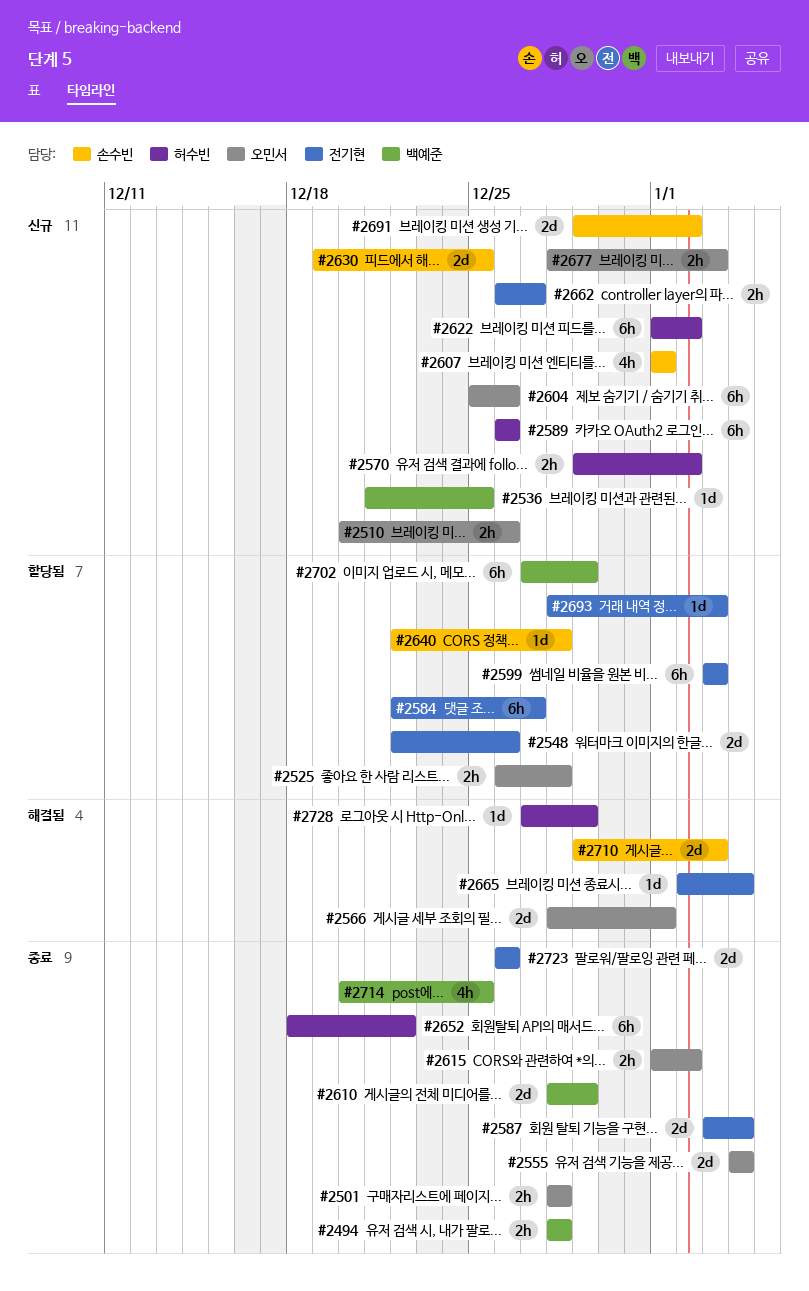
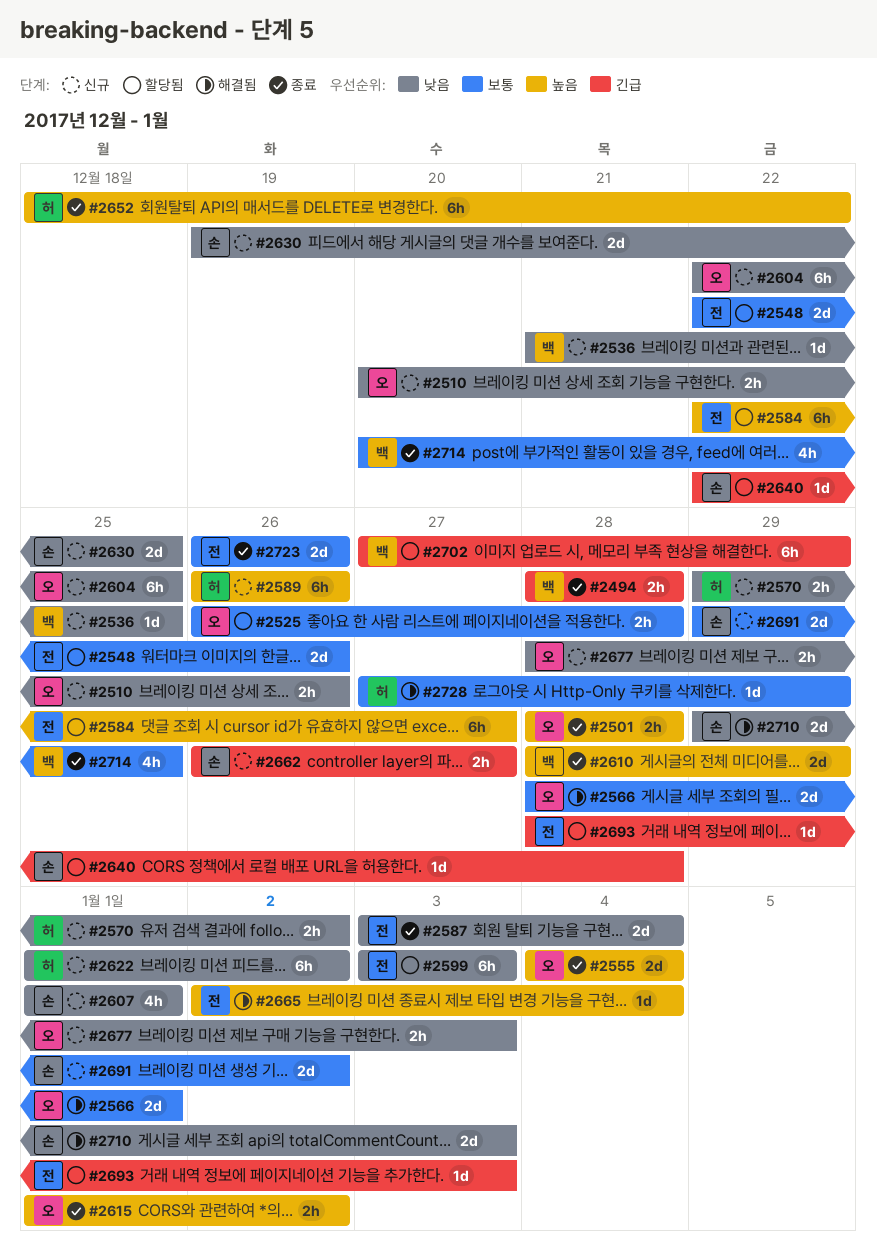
#2604, start: Dec 25 -> Dec 22
#2604, due: Dec 26 -> Dec 25
#2662, owner: 전기현 -> 손수빈

